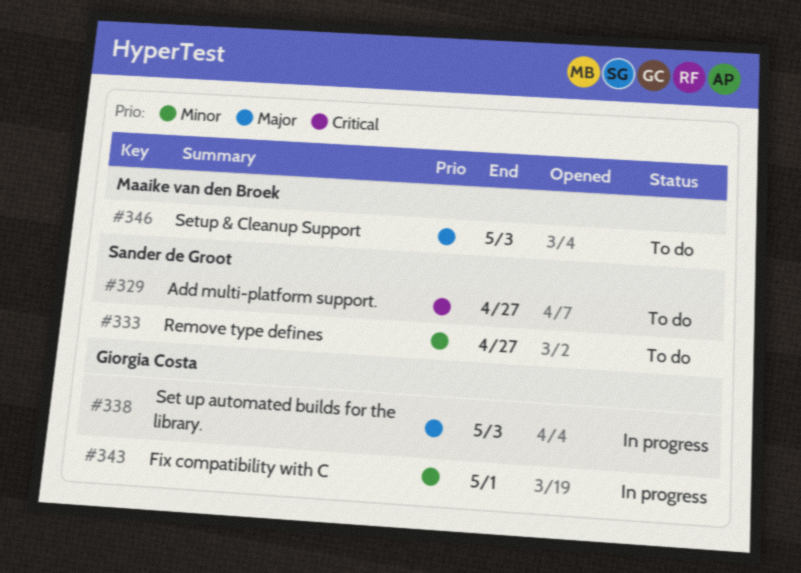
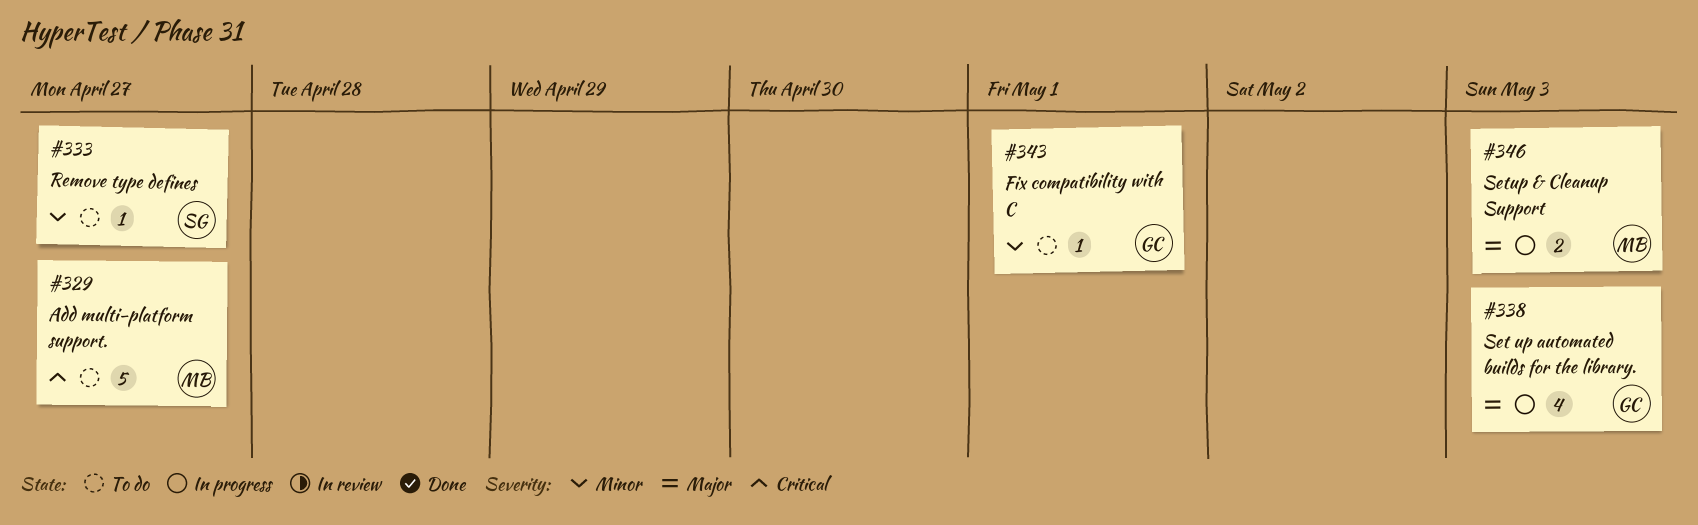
#329, owner: Sander de Groot -> Maaike van den Broek
#343, status: In progress -> To do
#346, status: To do -> In progress

